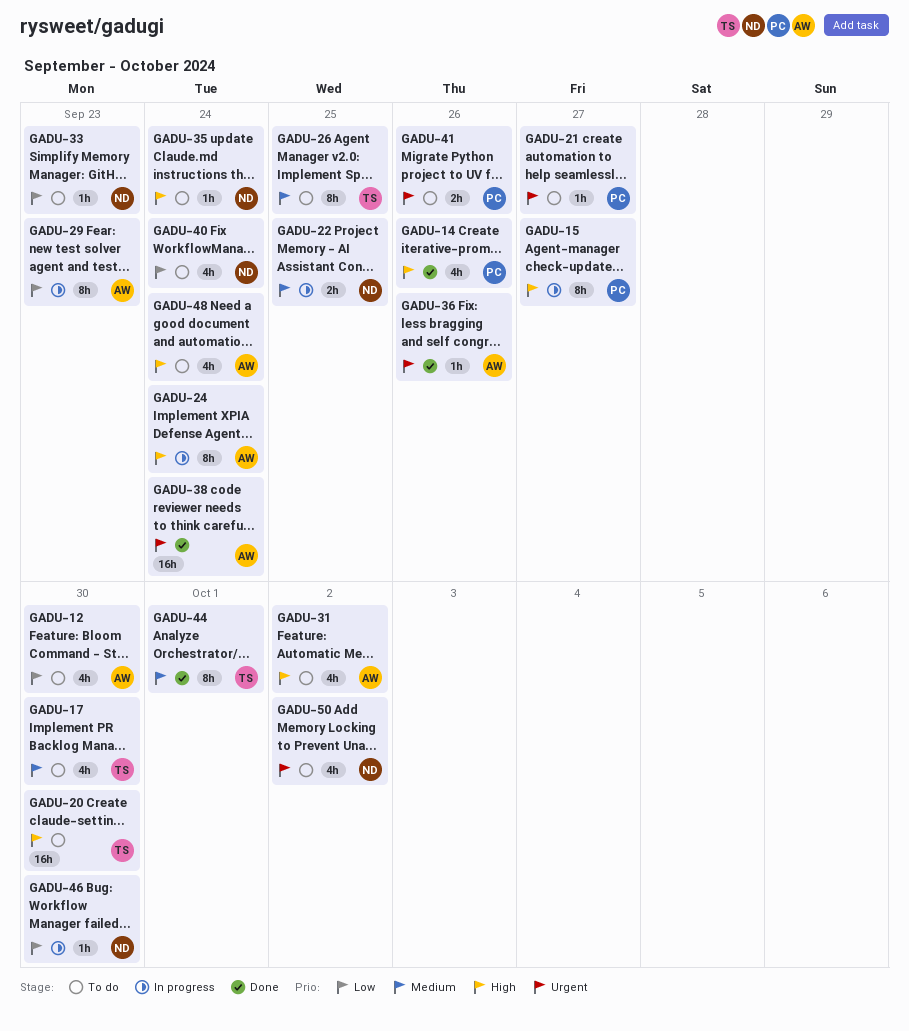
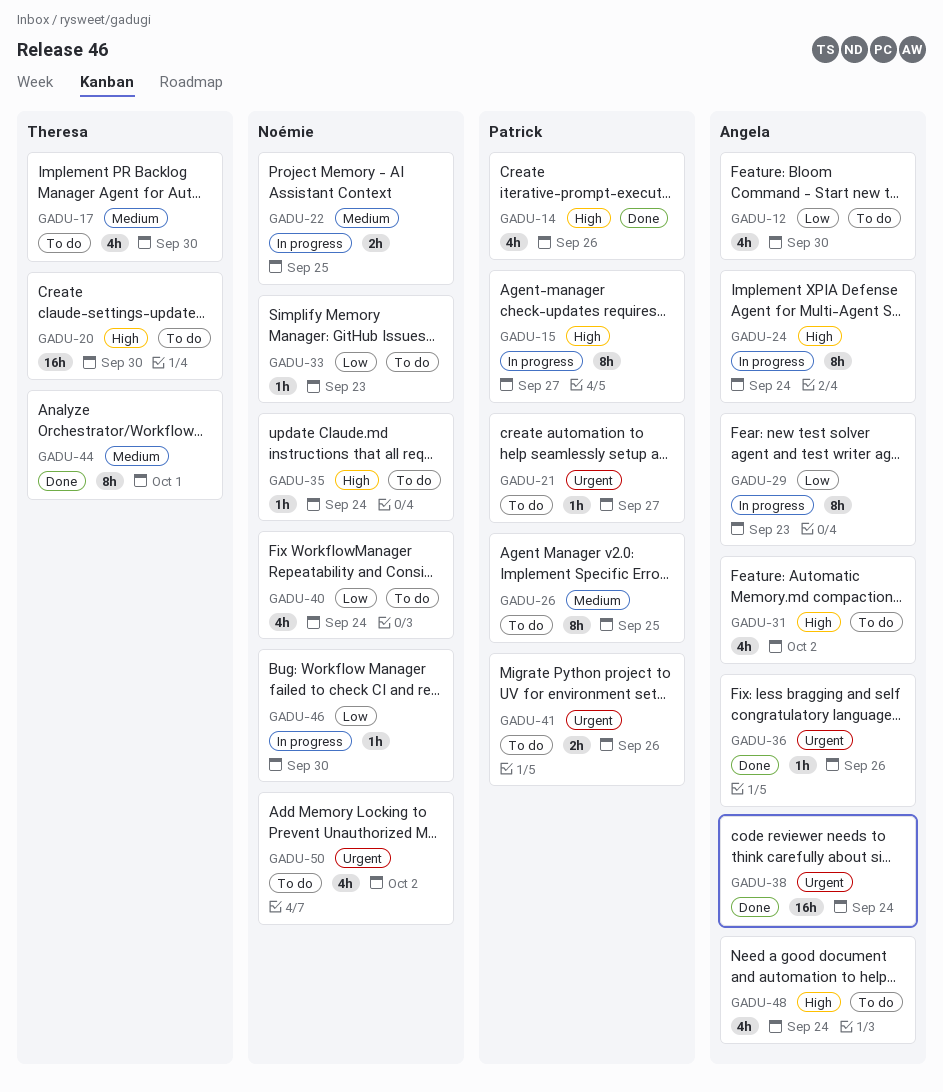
GADU-26, owner: Theresa -> Patrick

